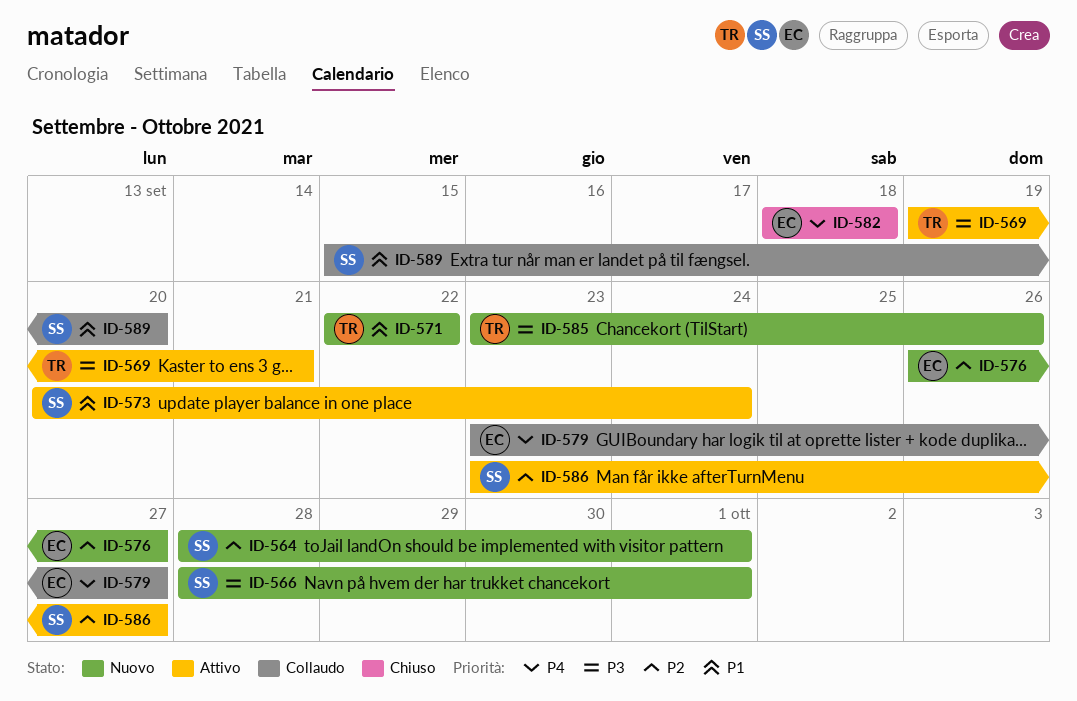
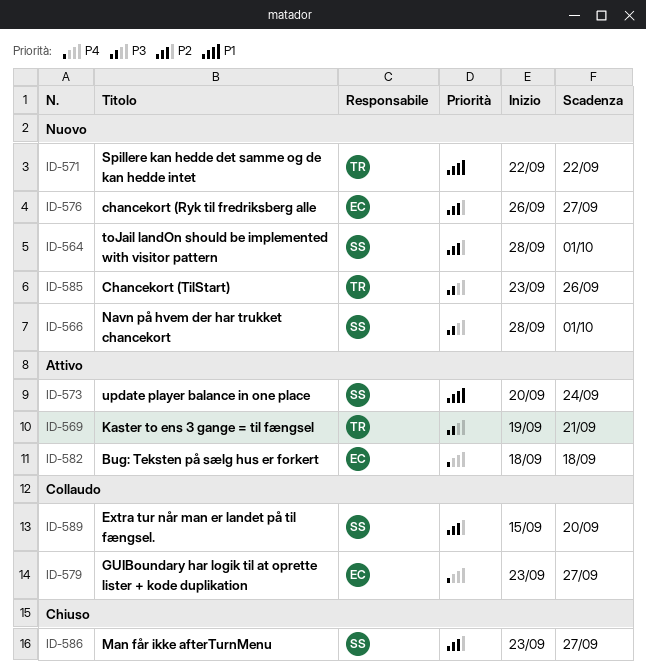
ID-582, status: Chiuso -> Attivo
ID-586, status: Attivo -> Chiuso
ID-589, priority: P1 -> P2

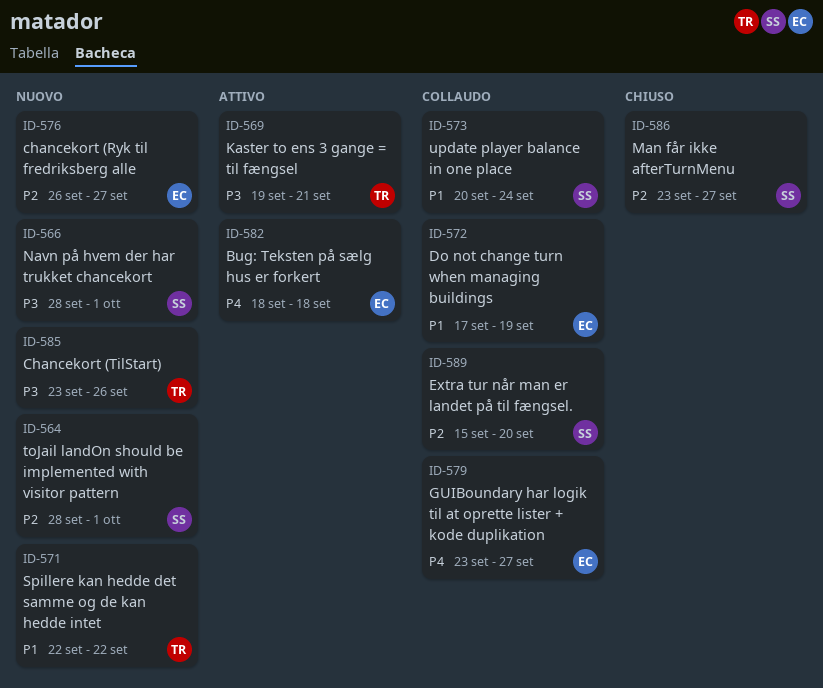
ID-572: none -> present
ID-573, status: Attivo -> Collaudo

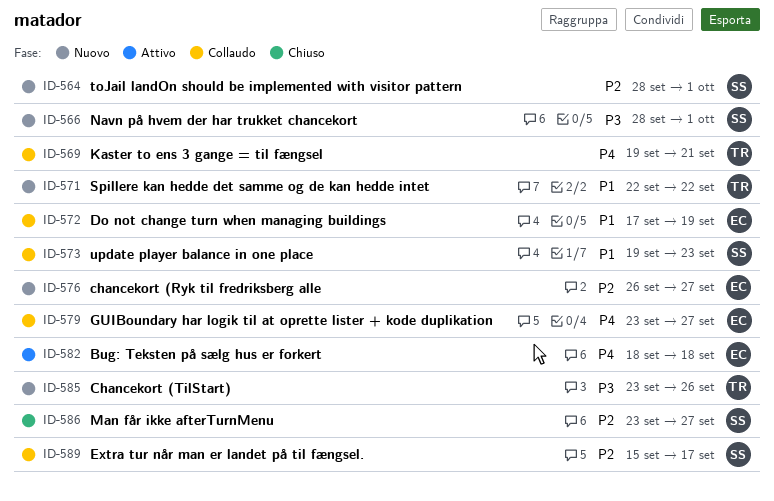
ID-569, status: Attivo -> Collaudo
ID-569, priority: P3 -> P4
ID-573, start: Sep 20 -> Sep 19
ID-573, due: Sep 24 -> Sep 23
ID-589, due: Sep 20 -> Sep 17

